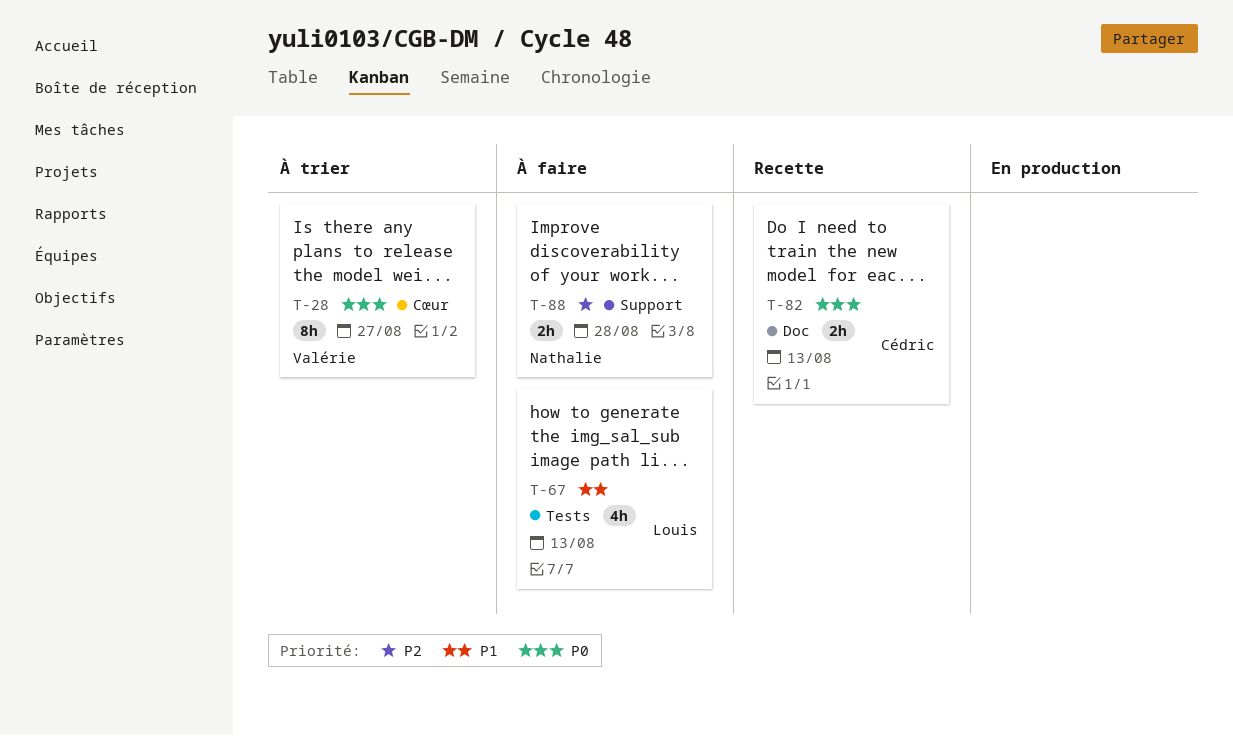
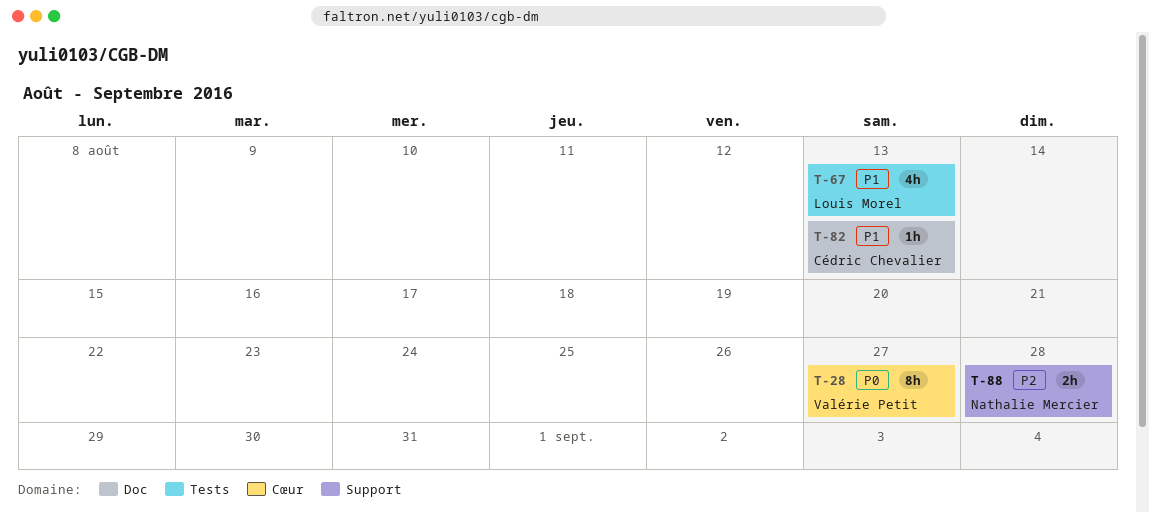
T-82, priority: P0 -> P1
T-82, estimate: 2h -> 1h

